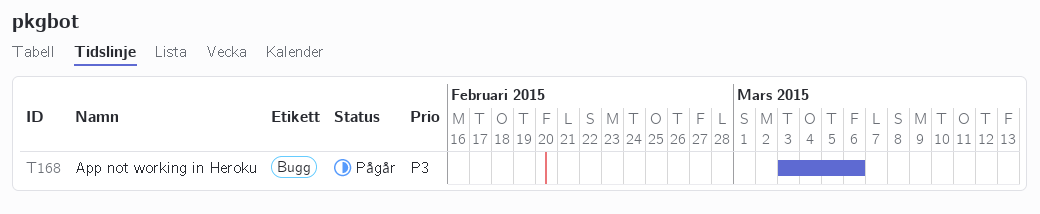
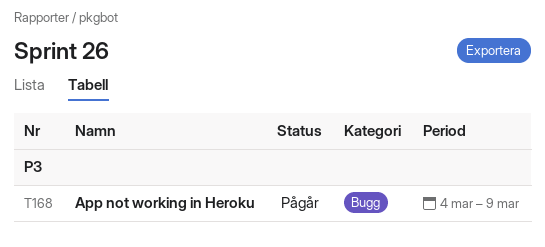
T168, start: Mar 3 -> Mar 4
T168, due: Mar 6 -> Mar 9

